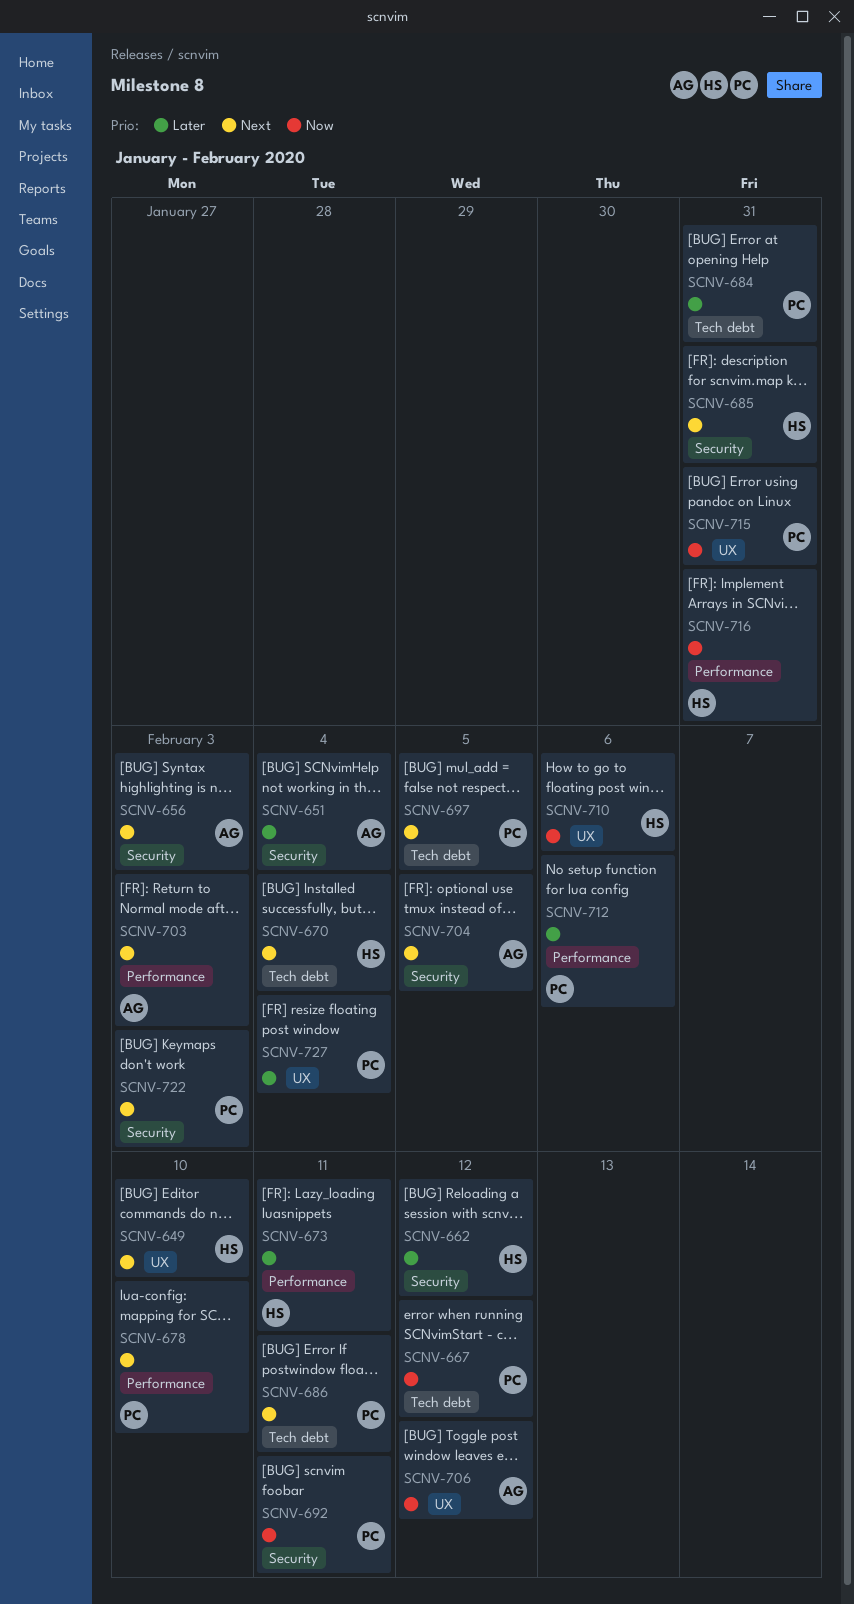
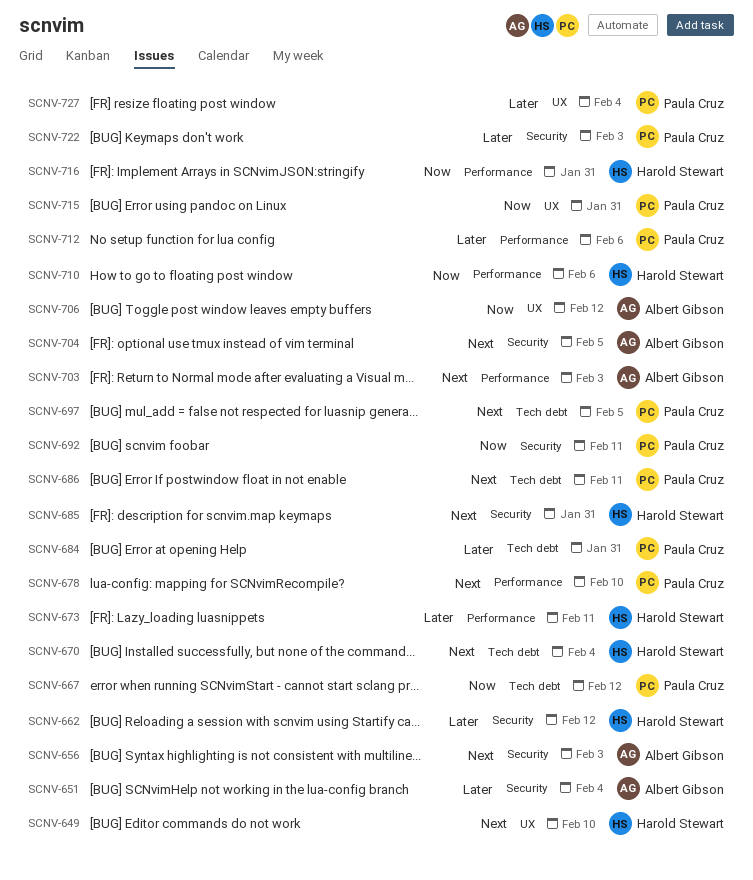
SCNV-710, label: UX -> Performance
SCNV-722, priority: Next -> Later

